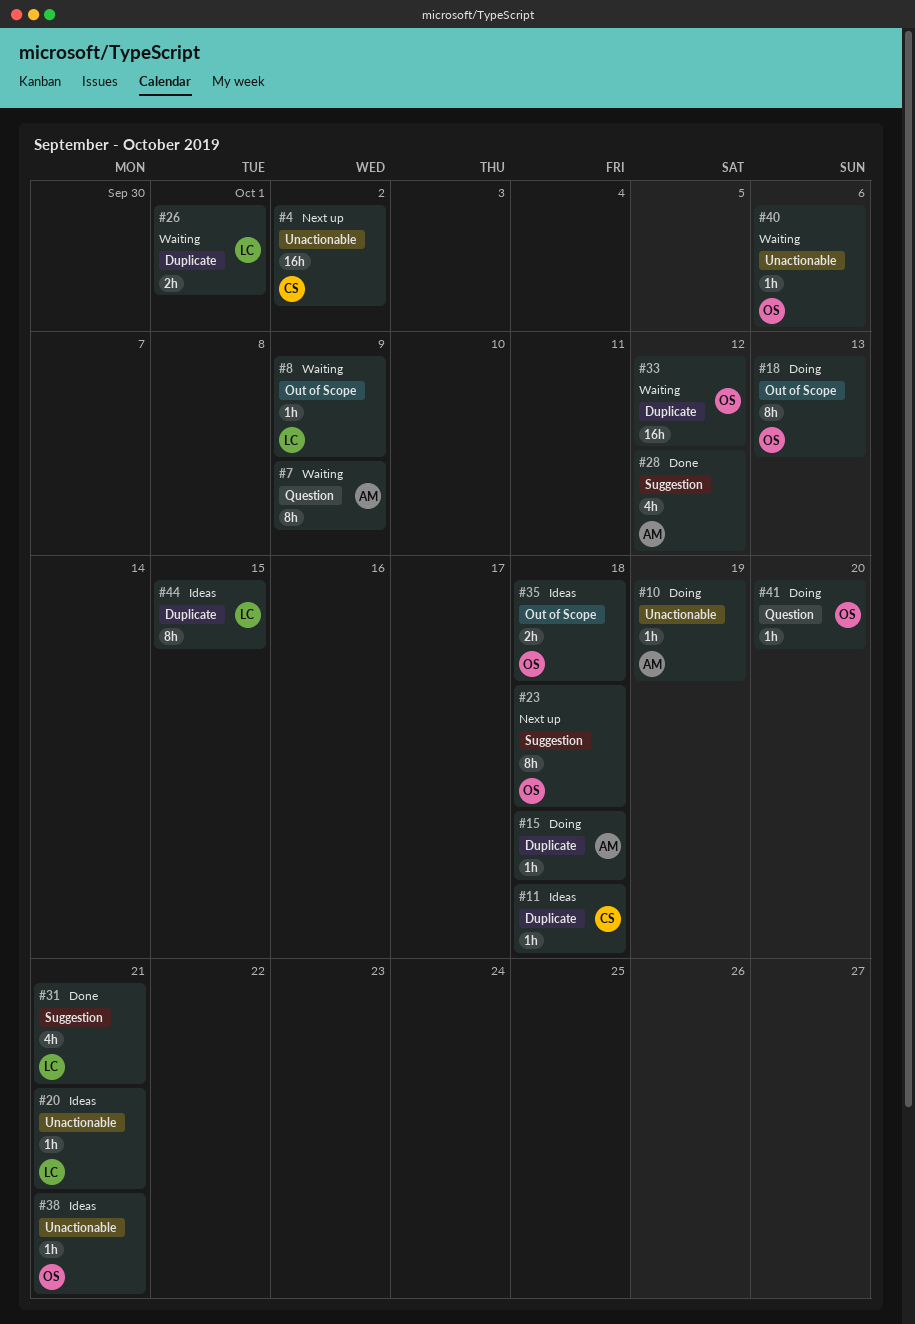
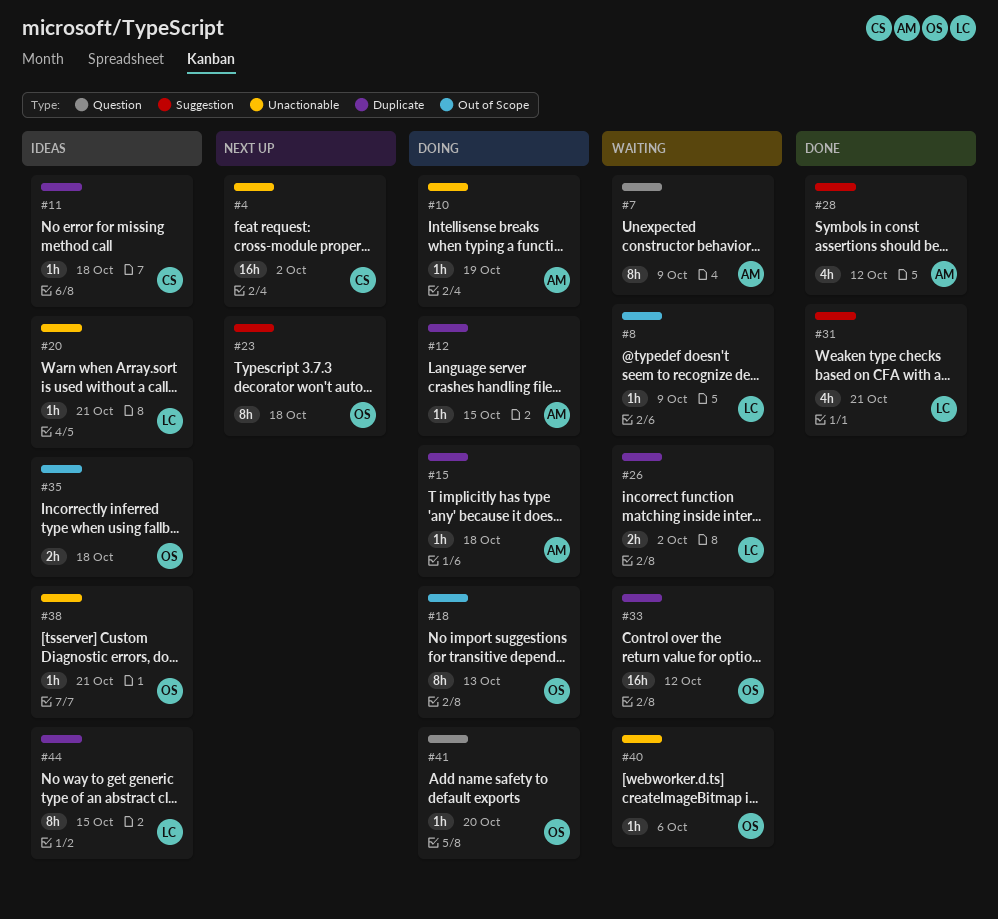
#12: none -> present
#26, due: Oct 1 -> Oct 2

